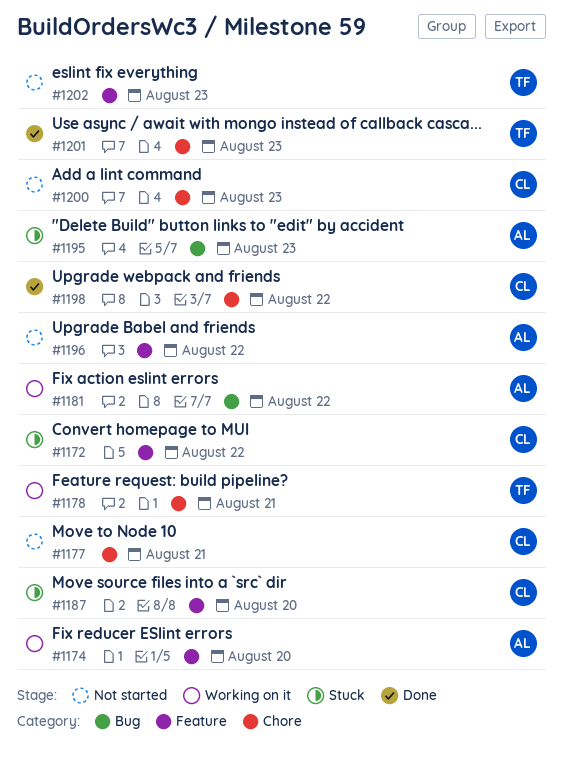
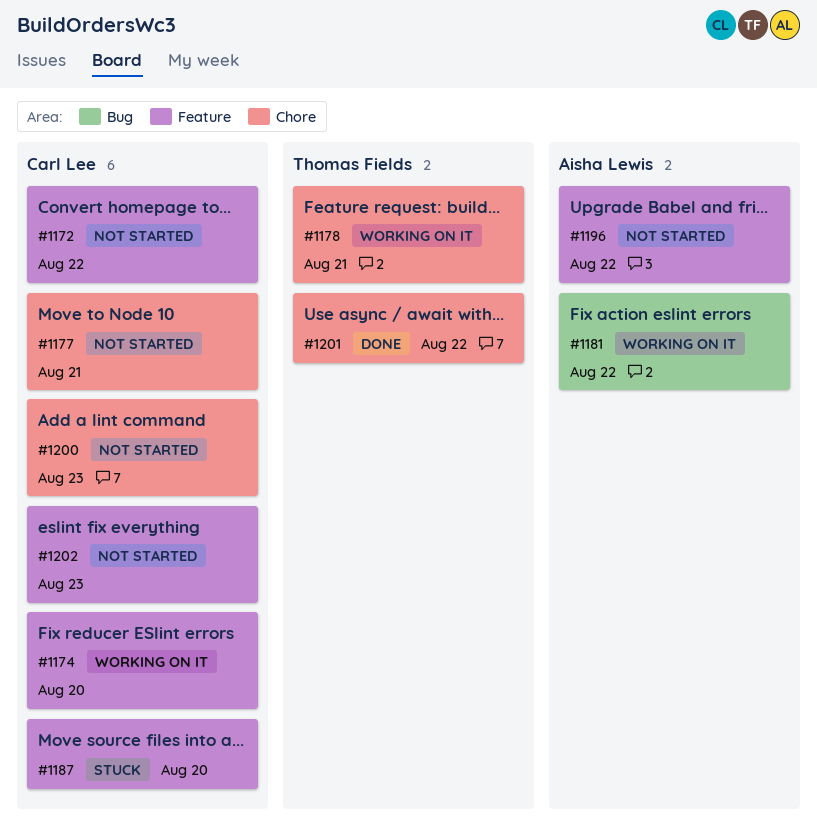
#1172, status: Stuck -> Not started
#1174, owner: Aisha Lewis -> Carl Lee
#1195: present -> none
#1198: present -> none
#1201, due: Aug 23 -> Aug 22
#1202, owner: Thomas Fields -> Carl Lee

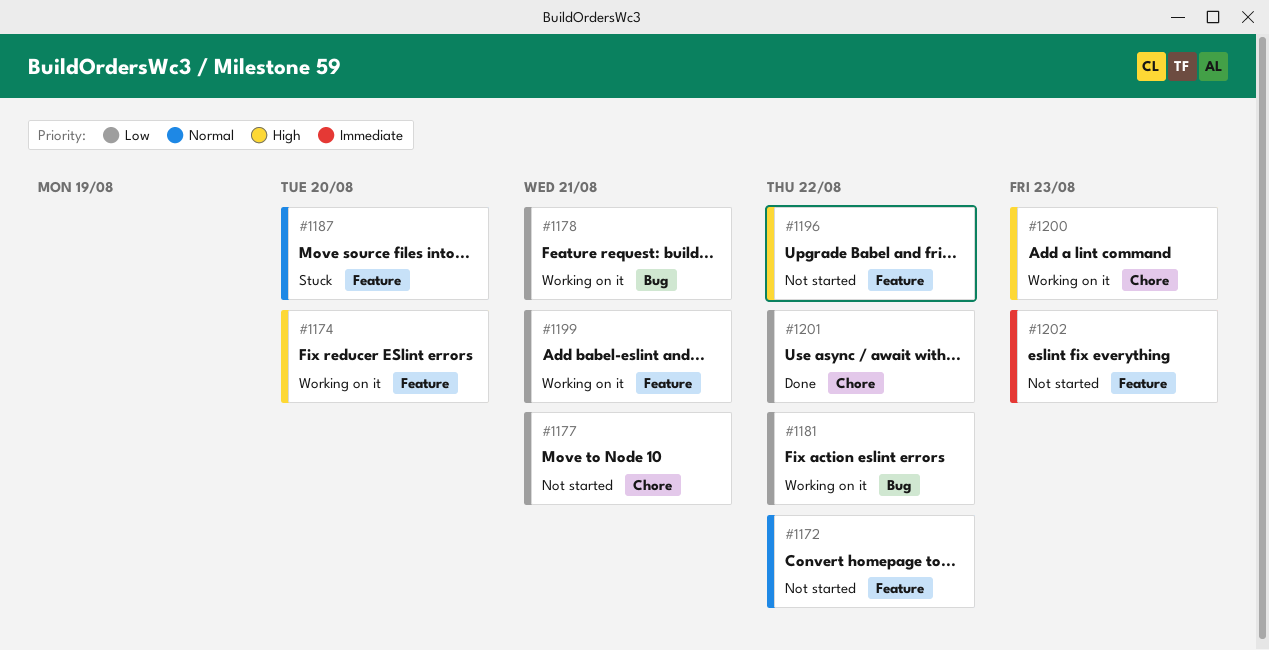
#1178, label: Chore -> Bug
#1199: none -> present
#1200, status: Not started -> Working on it

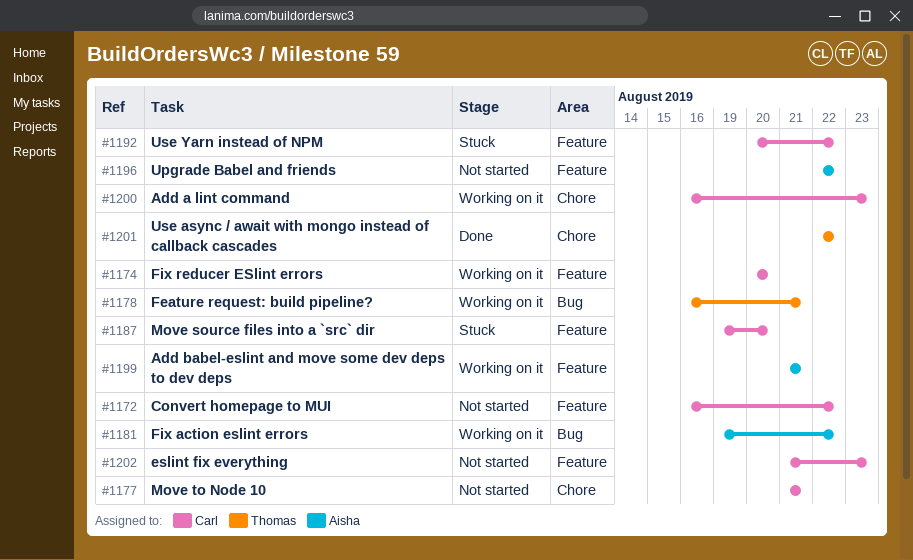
#1192: none -> present

